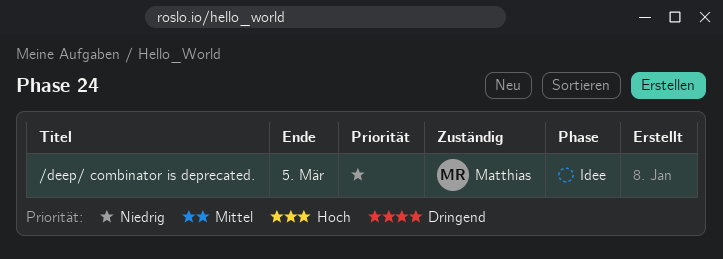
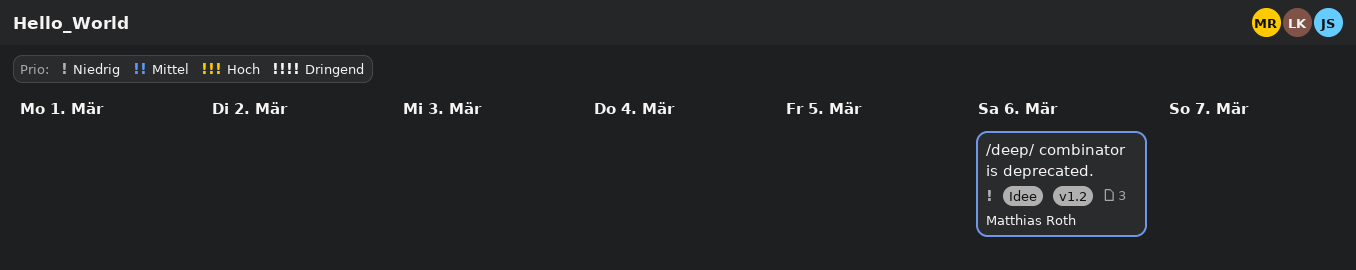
/deep/ combinator is deprecated., due: Mar 5 -> Mar 6

